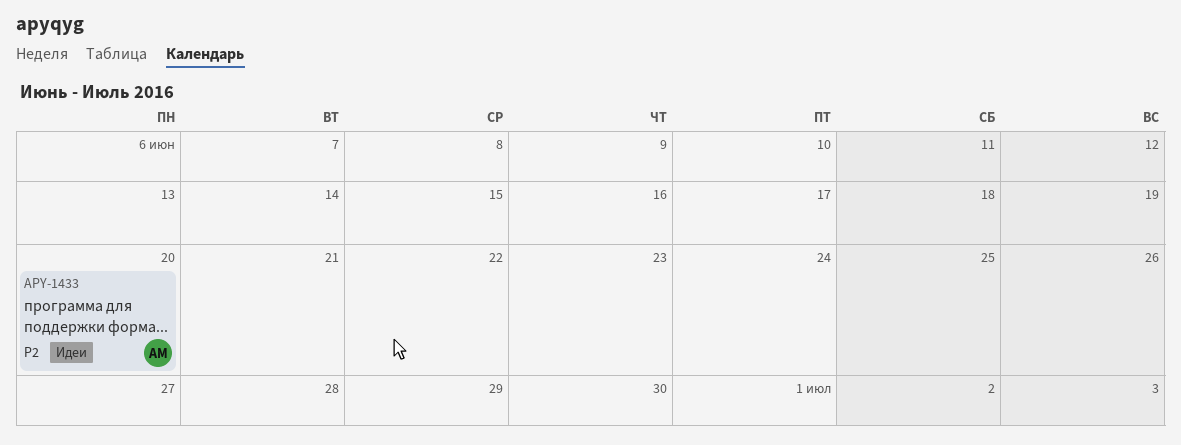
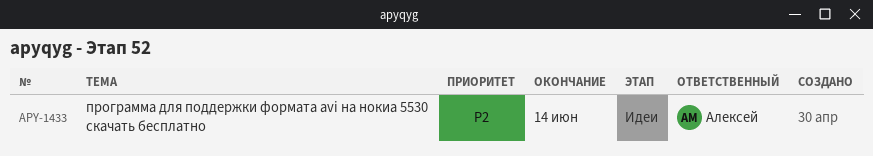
APY-1433, due: Jun 20 -> Jun 14

